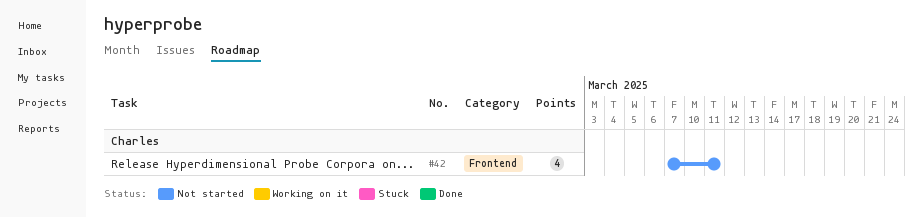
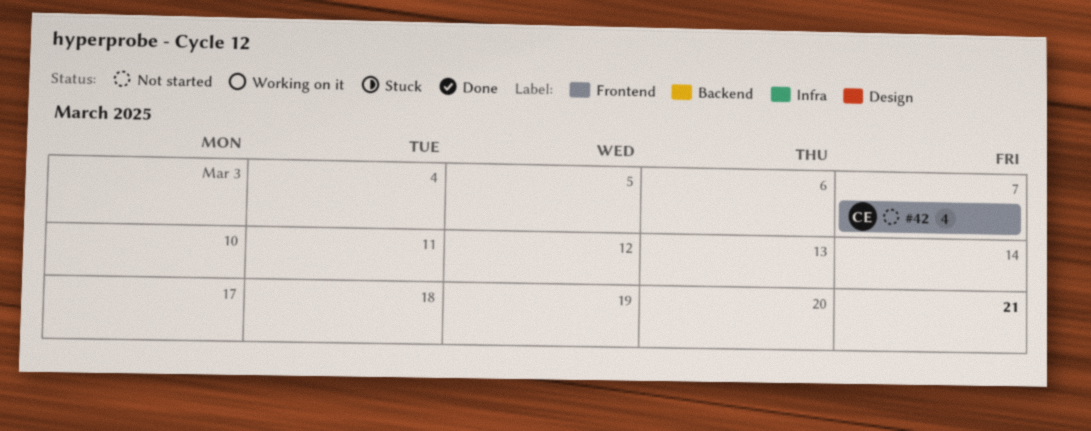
#42, due: Mar 11 -> Mar 7

